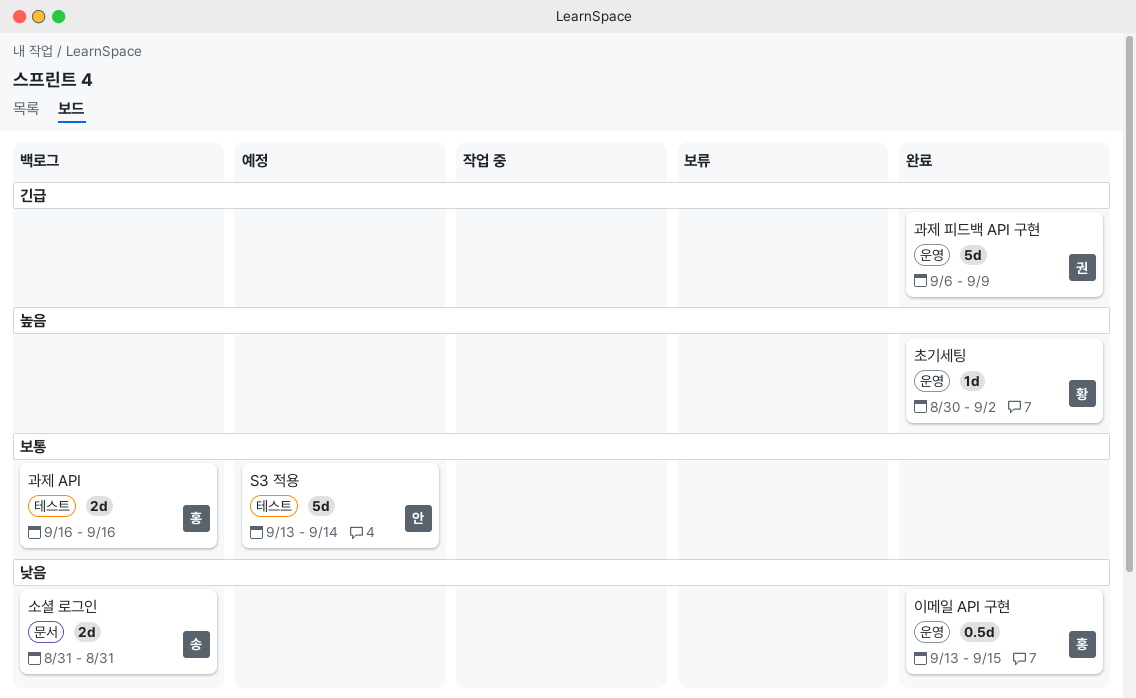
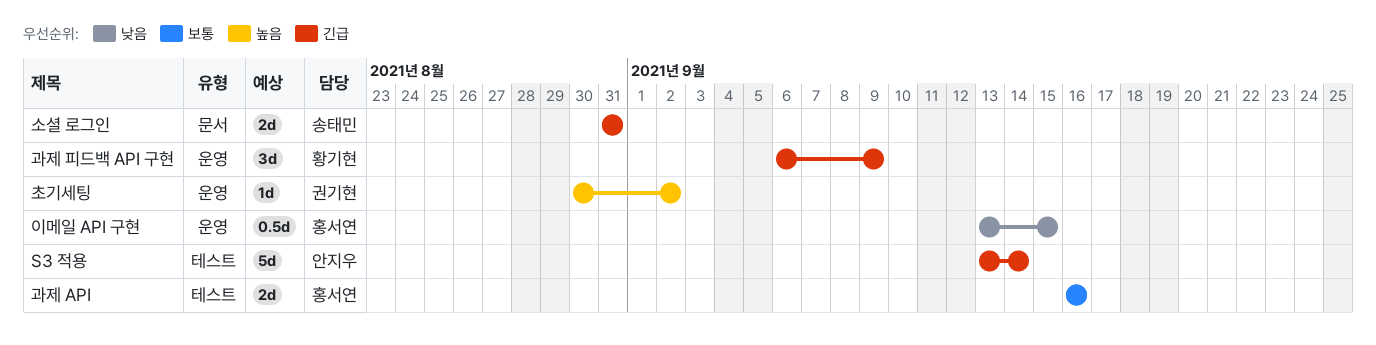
S3 적용, priority: 보통 -> 긴급
과제 피드백 API 구현, owner: 권기현 -> 황기현
과제 피드백 API 구현, estimate: 5d -> 3d
소셜 로그인, priority: 낮음 -> 긴급
초기세팅, owner: 황기현 -> 권기현

